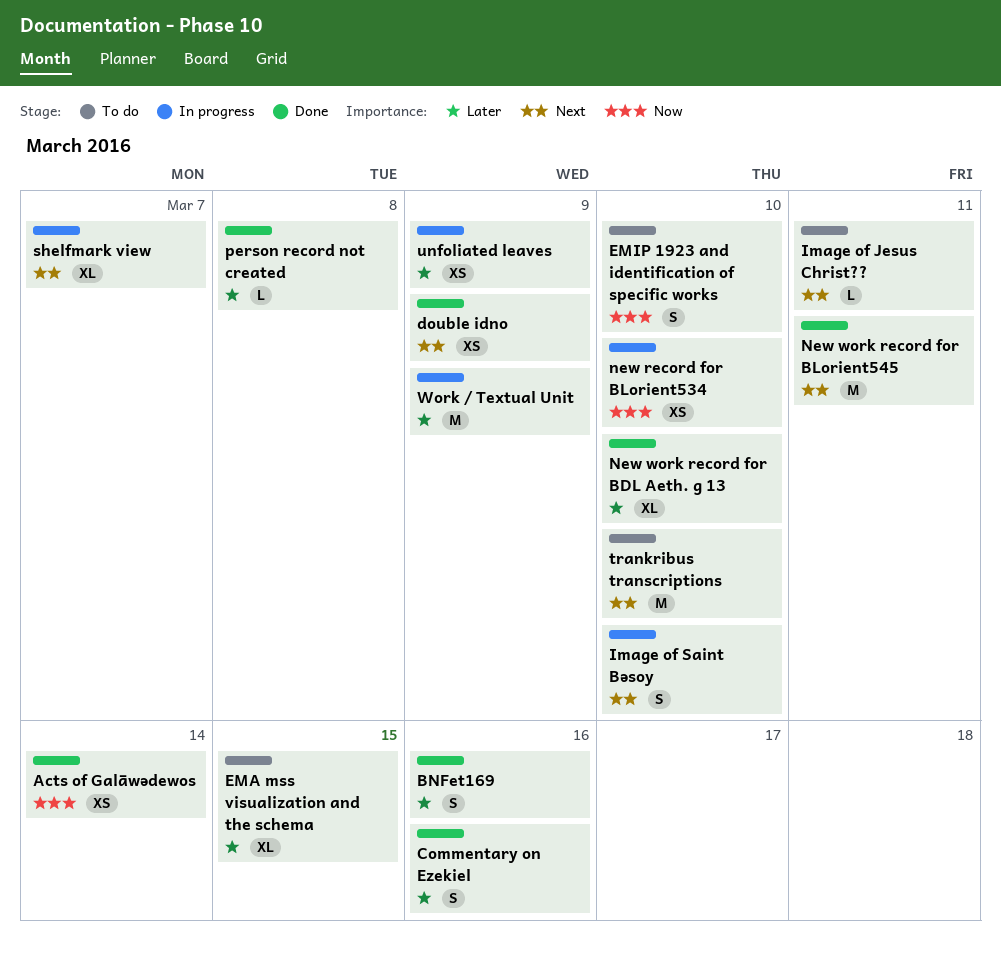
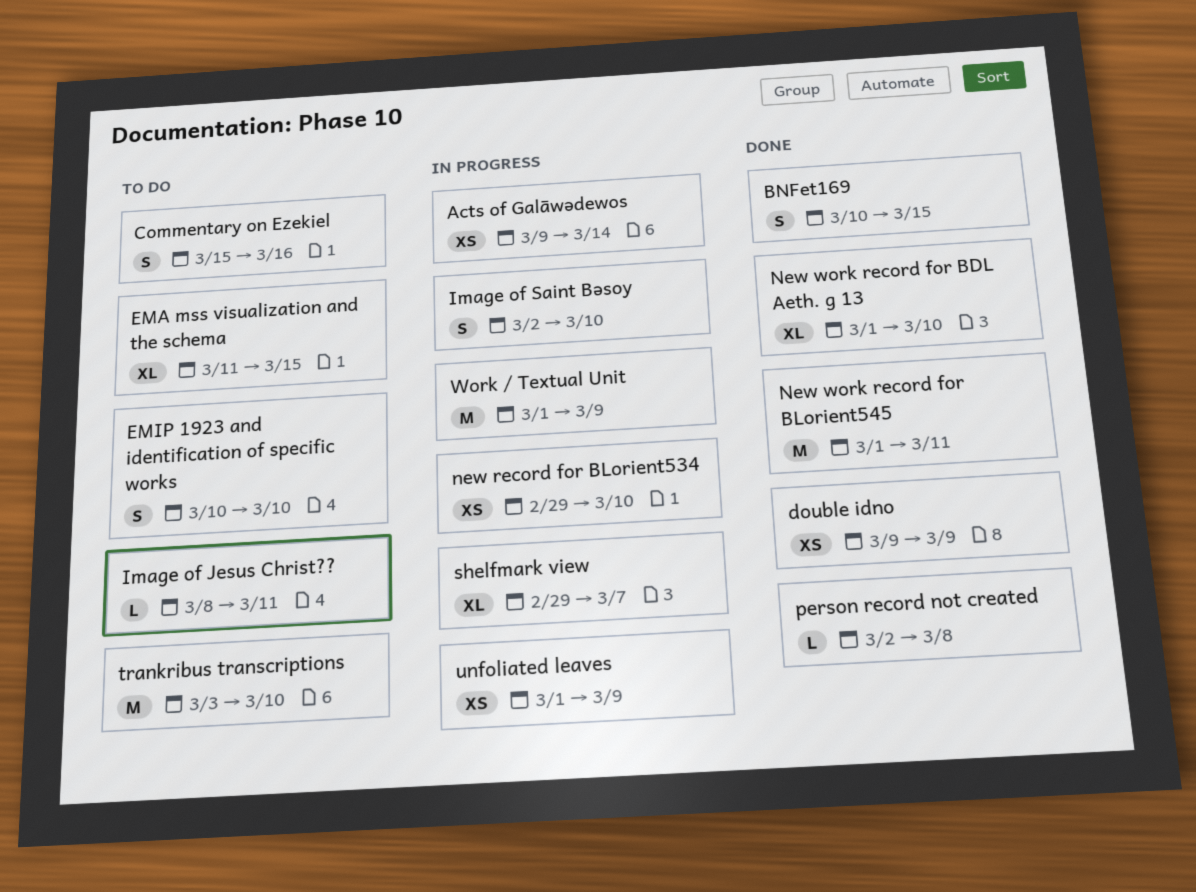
Acts of Galāwǝdewos, status: Done -> In progress
BNFet169, due: Mar 16 -> Mar 15
Commentary on Ezekiel, status: Done -> To do

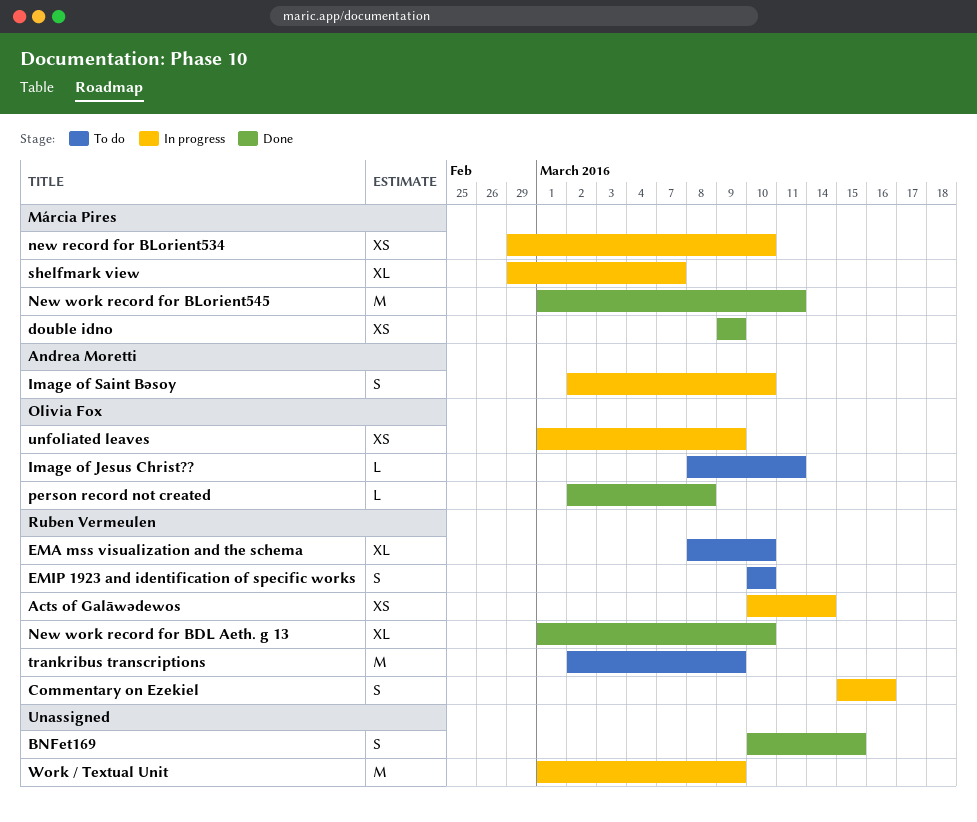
Acts of Galāwǝdewos, start: Mar 9 -> Mar 10
Commentary on Ezekiel, status: To do -> In progress
EMA mss visualization and the schema, start: Mar 11 -> Mar 8
EMA mss visualization and the schema, due: Mar 15 -> Mar 10
trankribus transcriptions, start: Mar 3 -> Mar 2
trankribus transcriptions, due: Mar 10 -> Mar 9

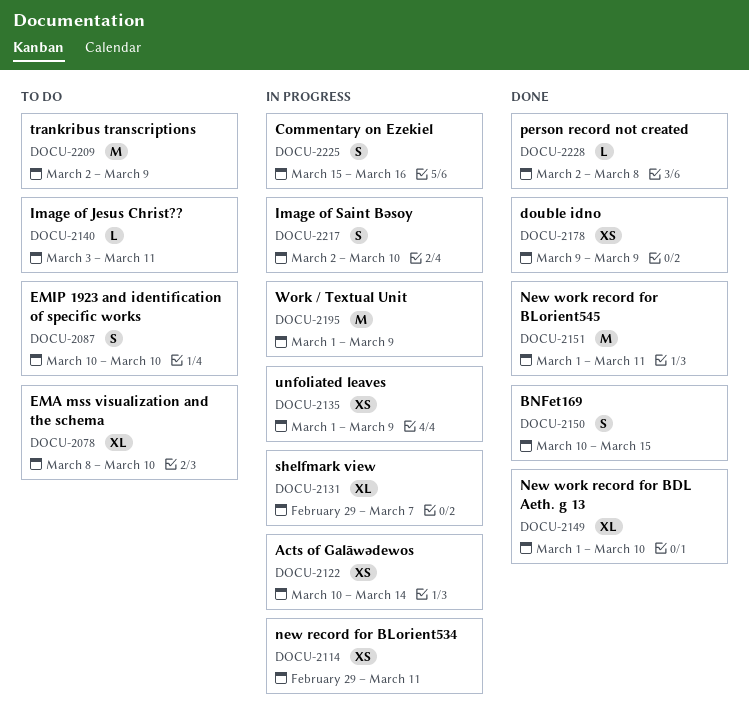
Image of Jesus Christ??, start: Mar 8 -> Mar 3
new record for BLorient534, due: Mar 10 -> Mar 11

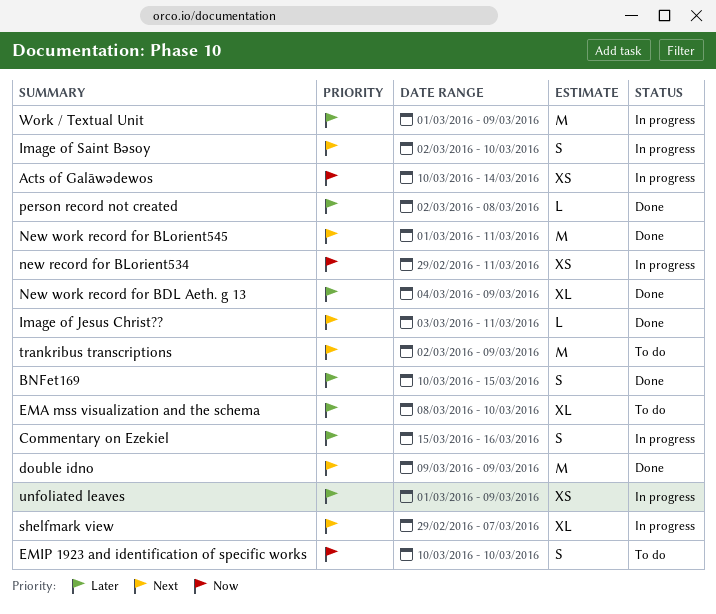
double idno, estimate: XS -> M
Image of Jesus Christ??, status: To do -> Done
New work record for BDL Aeth. g 13, start: Mar 1 -> Mar 4
New work record for BDL Aeth. g 13, due: Mar 10 -> Mar 9

